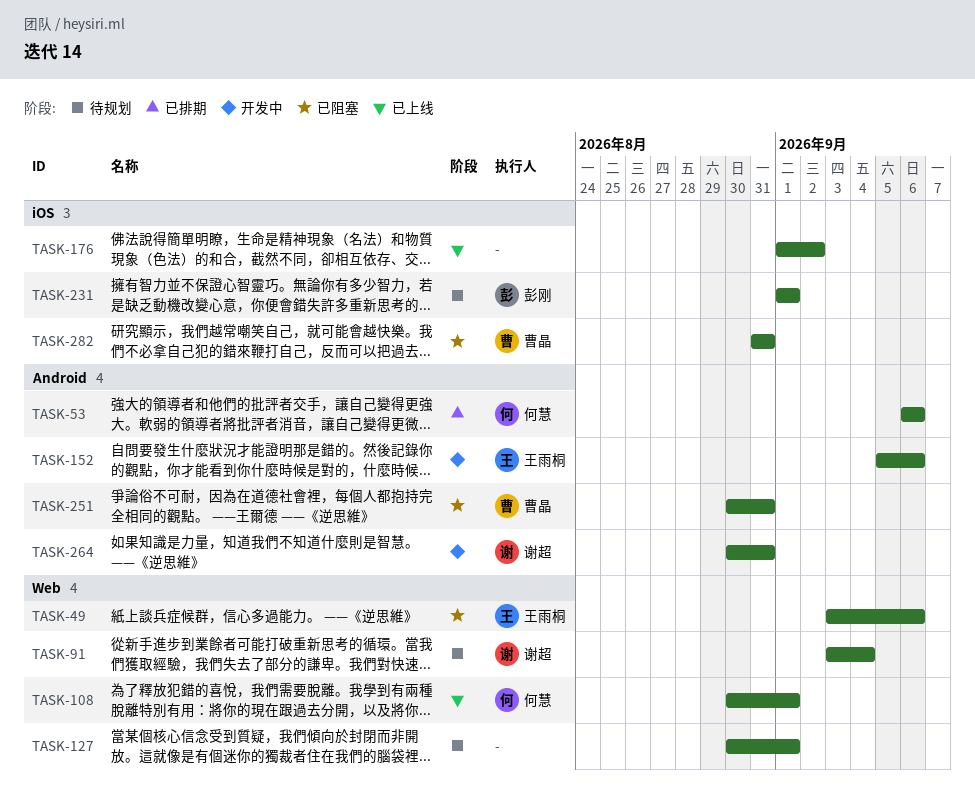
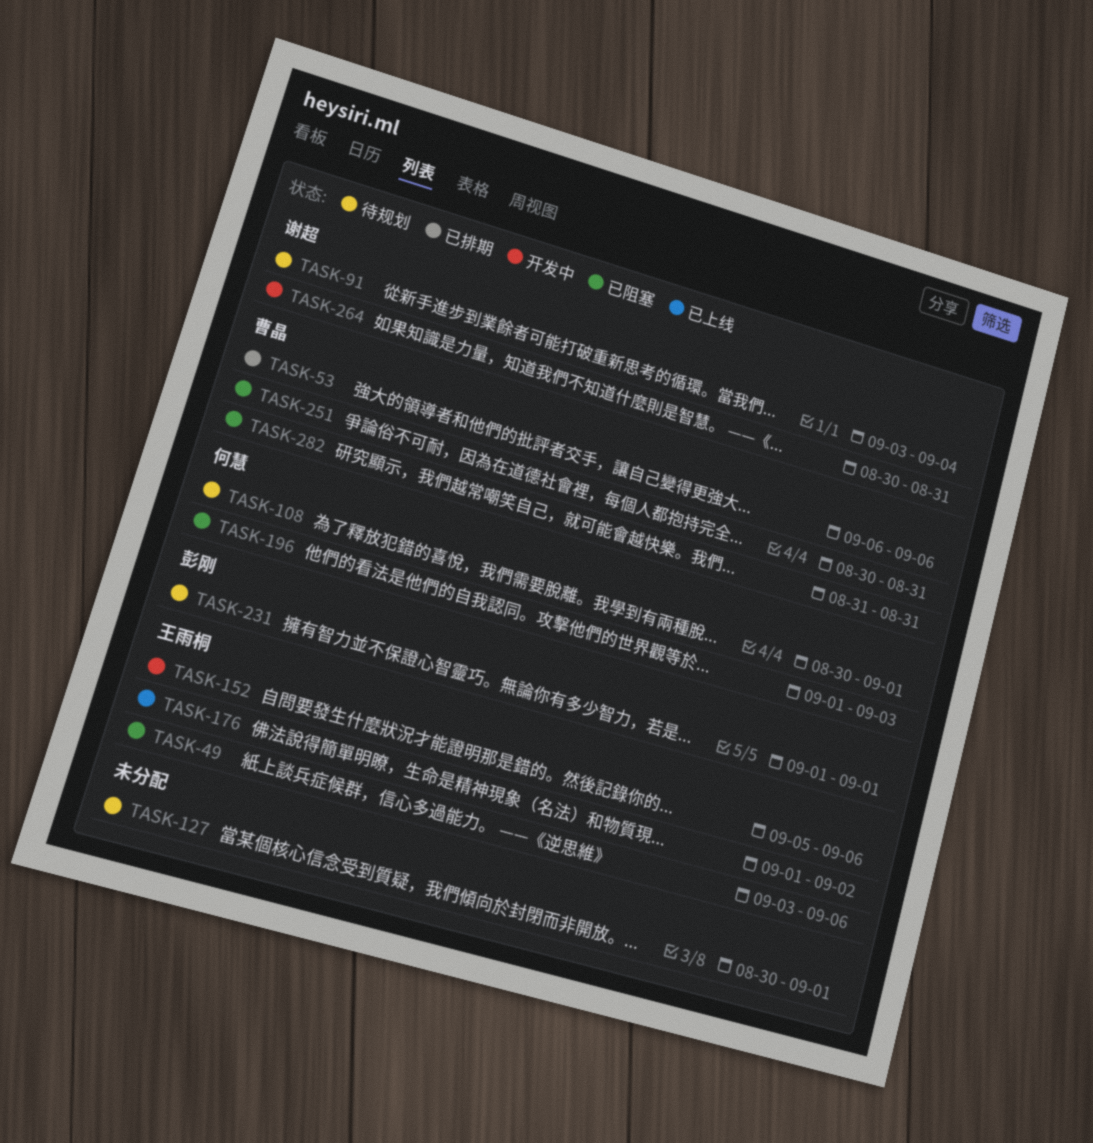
TASK-53, owner: 何慧 -> 曹晶
TASK-108, status: 已上线 -> 待规划
TASK-176, owner: none -> 王雨桐
TASK-196: none -> present

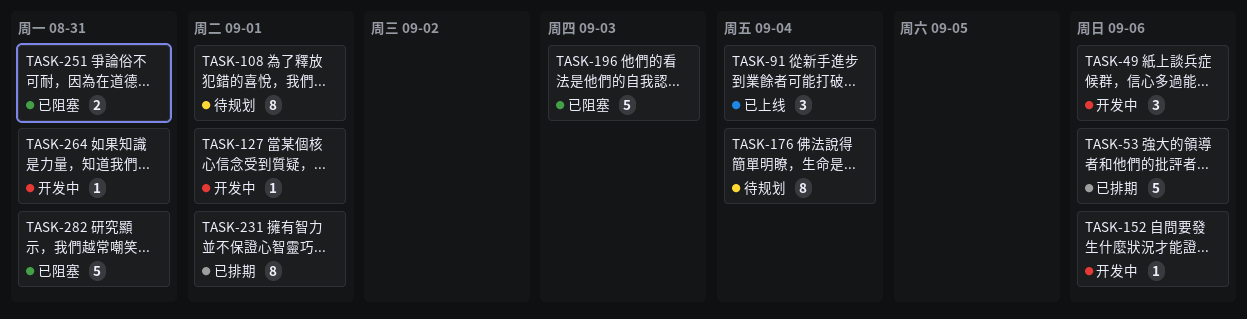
TASK-49, status: 已阻塞 -> 开发中
TASK-91, status: 待规划 -> 已上线
TASK-127, status: 待规划 -> 开发中
TASK-176, status: 已上线 -> 待规划
TASK-176, due: Sep 2 -> Sep 4
TASK-231, status: 待规划 -> 已排期

